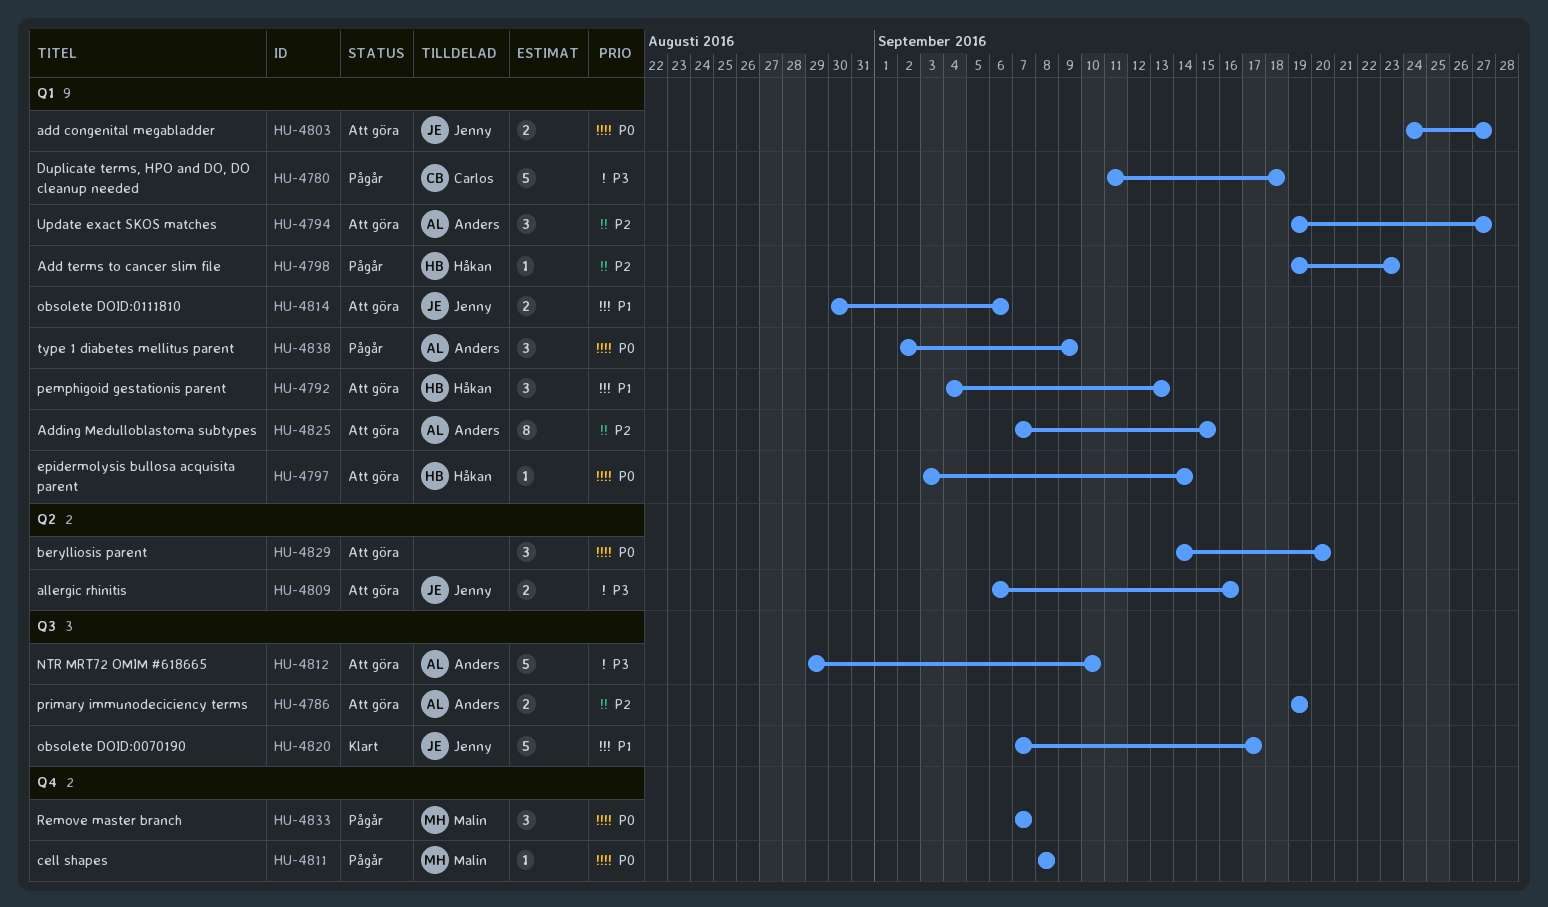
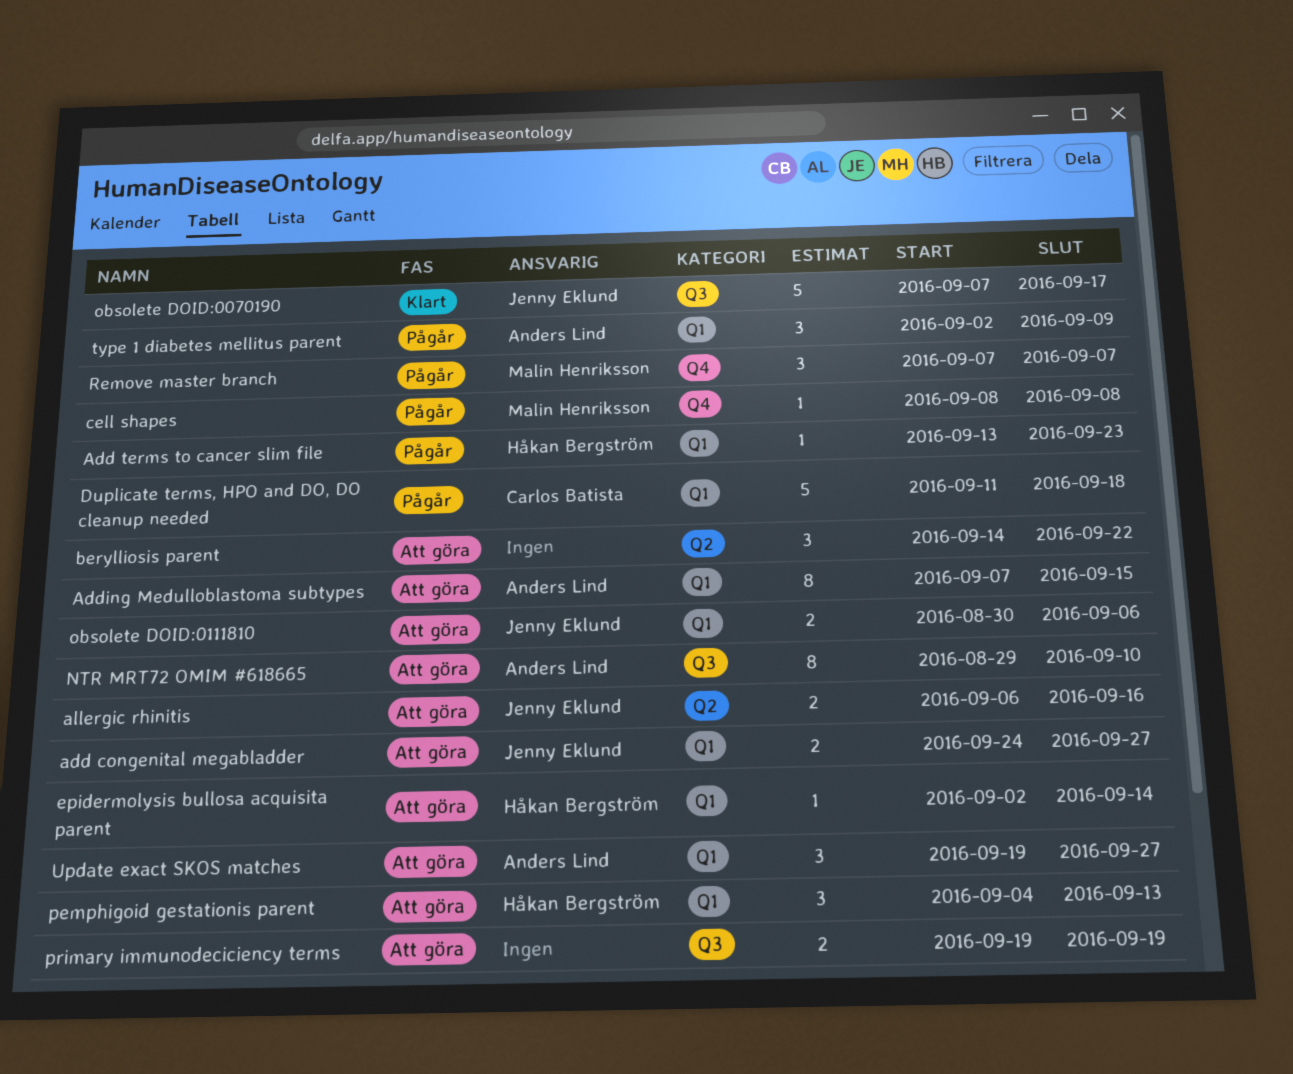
Add terms to cancer slim file, start: Sep 19 -> Sep 13
berylliosis parent, due: Sep 20 -> Sep 22
epidermolysis bullosa acquisita parent, start: Sep 3 -> Sep 2
NTR MRT72 OMIM #618665, estimate: 5 -> 8
primary immunodeciciency terms, owner: Anders Lind -> none

